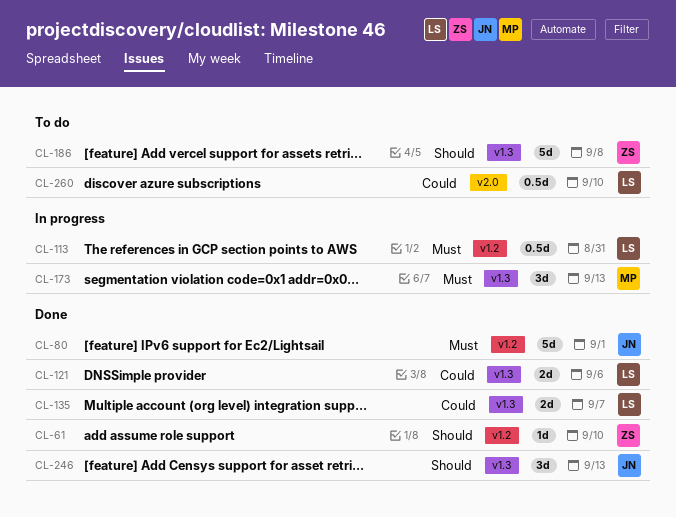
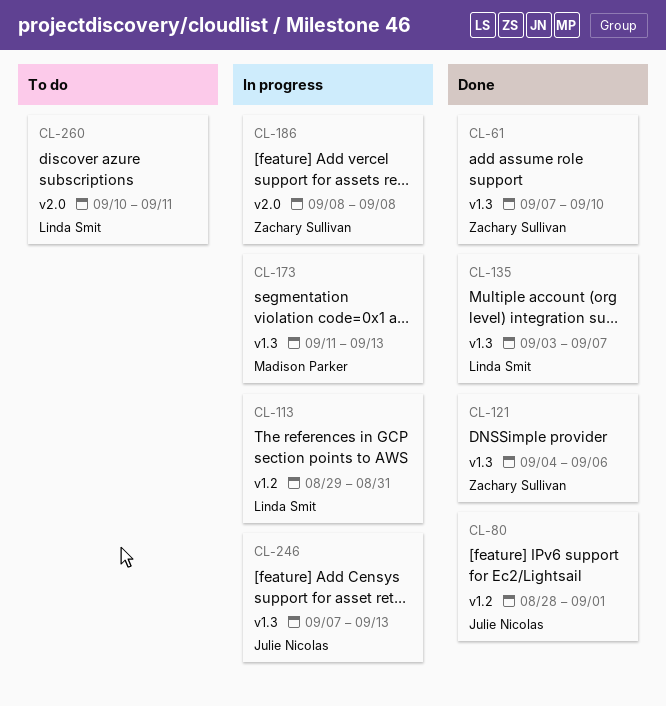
CL-61, label: v1.2 -> v1.3
CL-121, owner: Linda Smit -> Zachary Sullivan
CL-186, status: To do -> In progress
CL-186, label: v1.3 -> v2.0
CL-246, status: Done -> In progress
CL-260, due: Sep 10 -> Sep 11

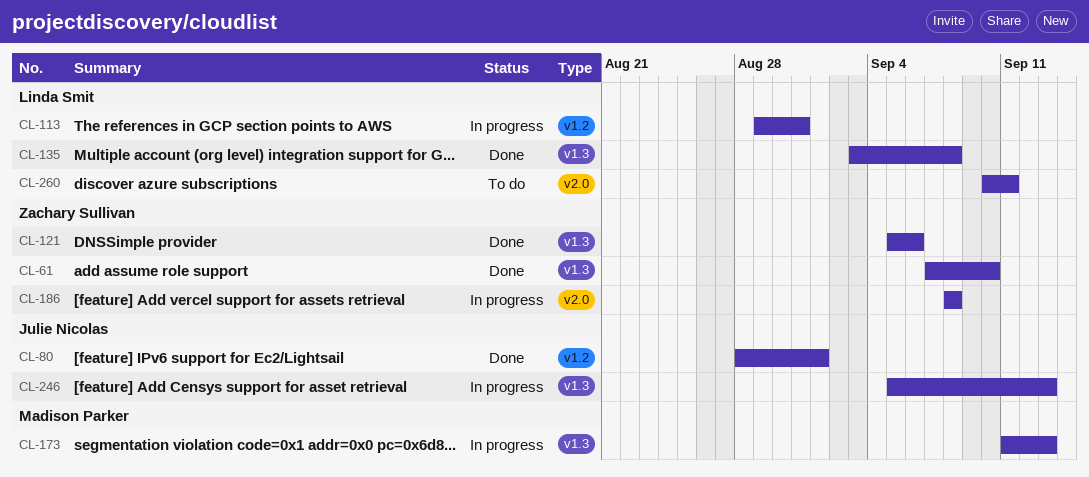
CL-121, start: Sep 4 -> Sep 5
CL-135, due: Sep 7 -> Sep 8
CL-246, start: Sep 7 -> Sep 5

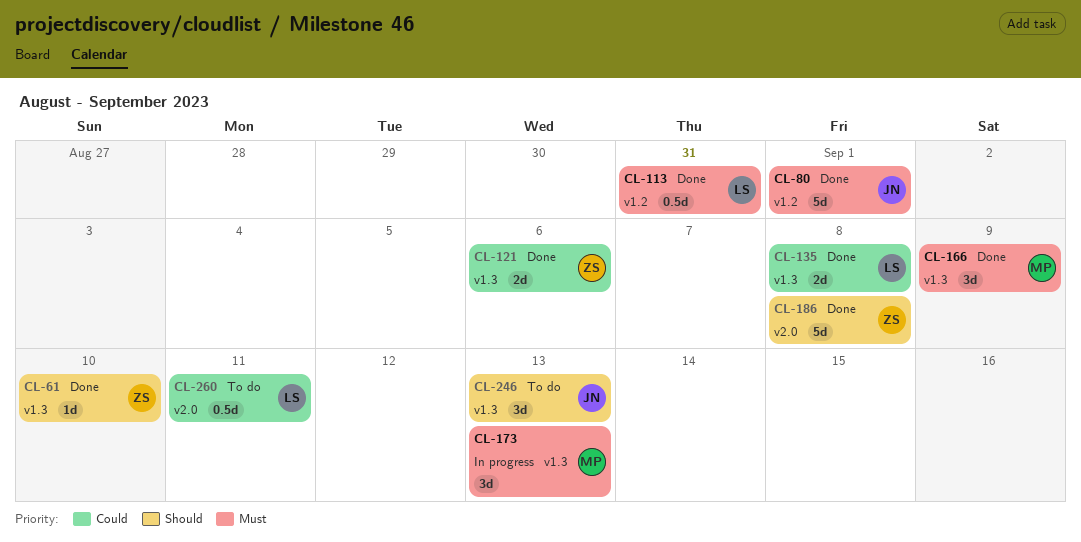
CL-113, status: In progress -> Done
CL-166: none -> present
CL-186, status: In progress -> Done
CL-246, status: In progress -> To do

